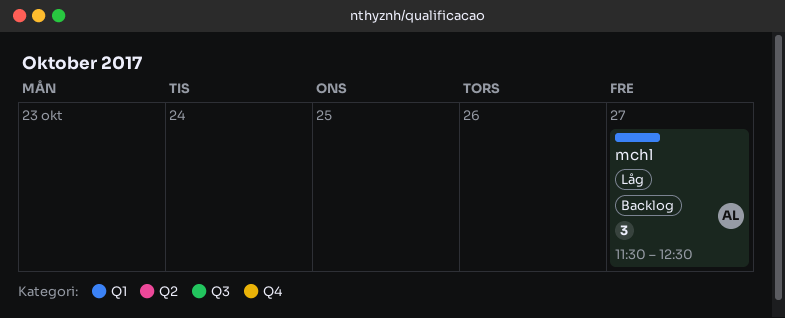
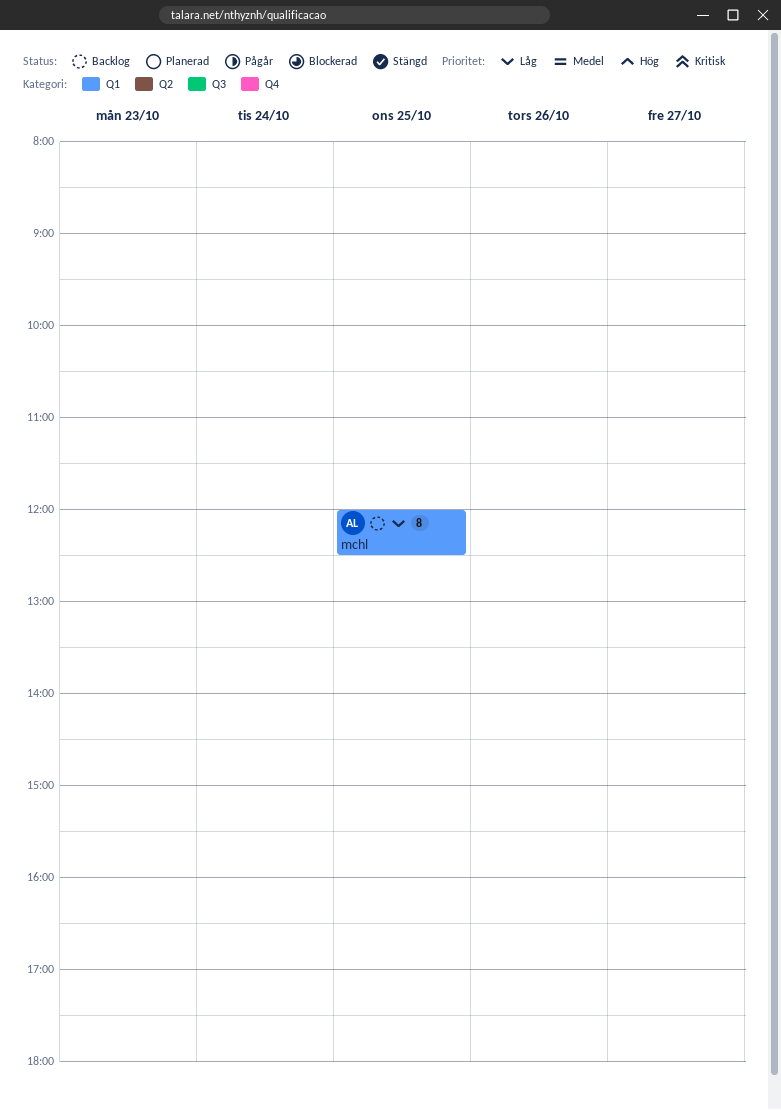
mchl, estimate: 3 -> 8
mchl, day: Oct 27 -> Oct 25
mchl, begins: 11:30 -> 12:00

